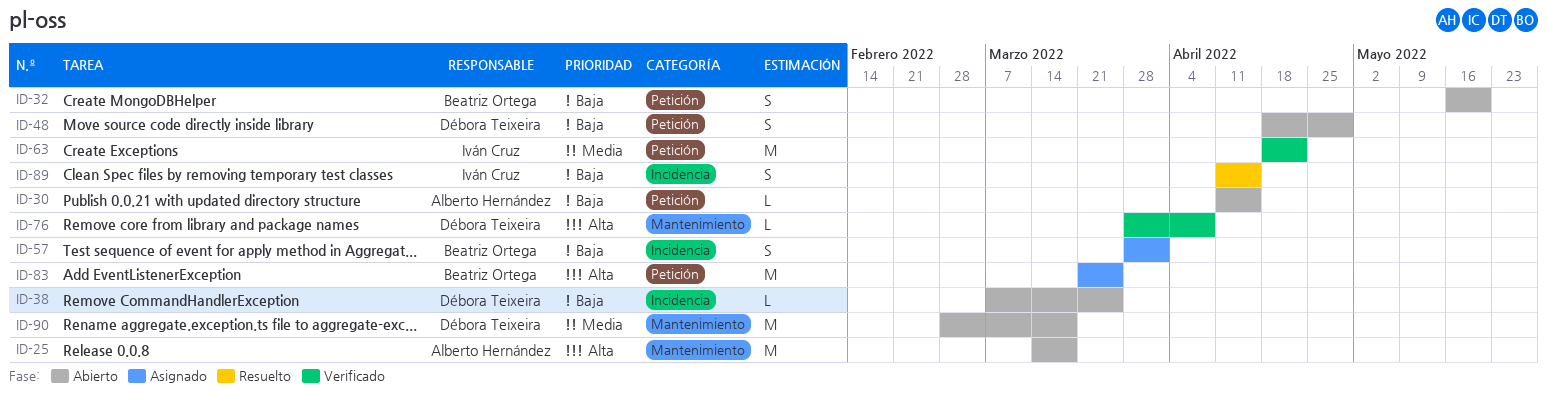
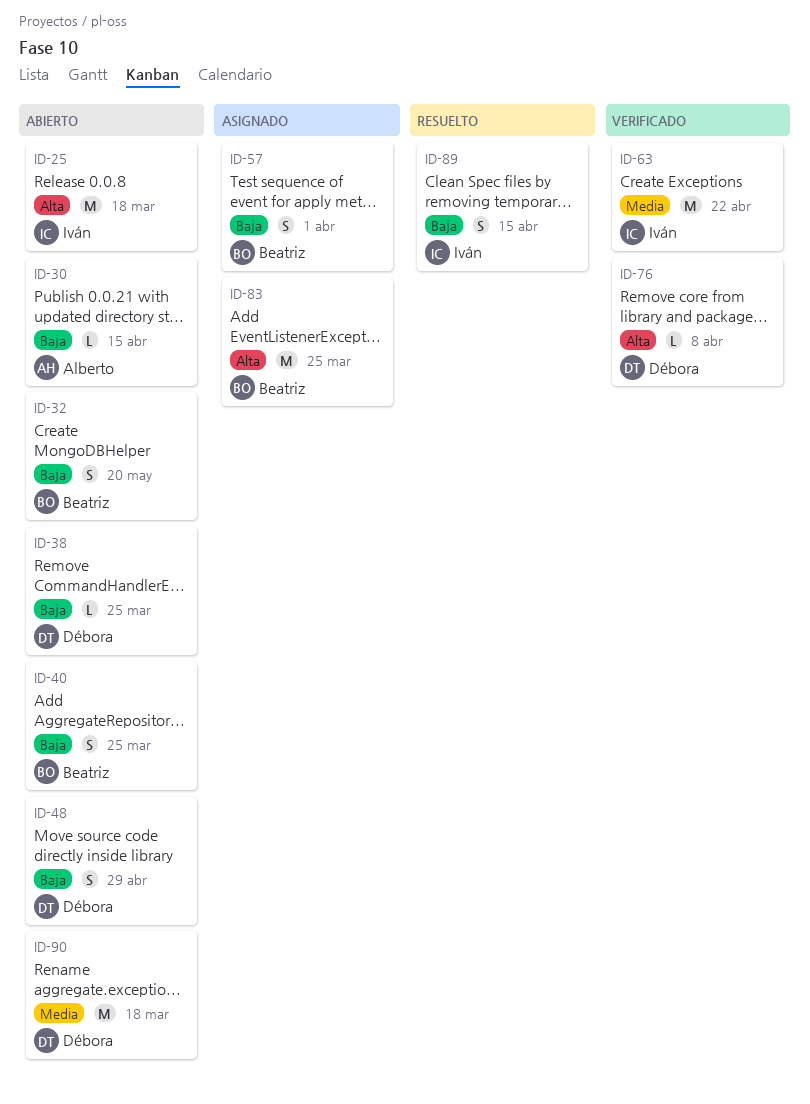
ID-25, owner: Alberto Hernández -> Iván Cruz
ID-40: none -> present

